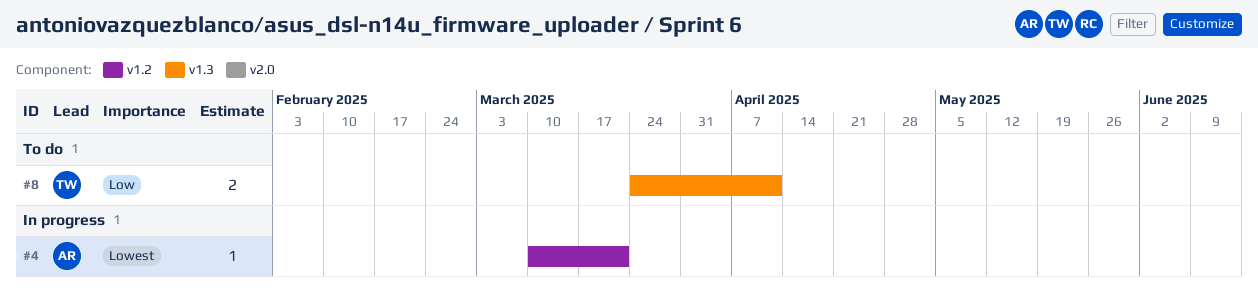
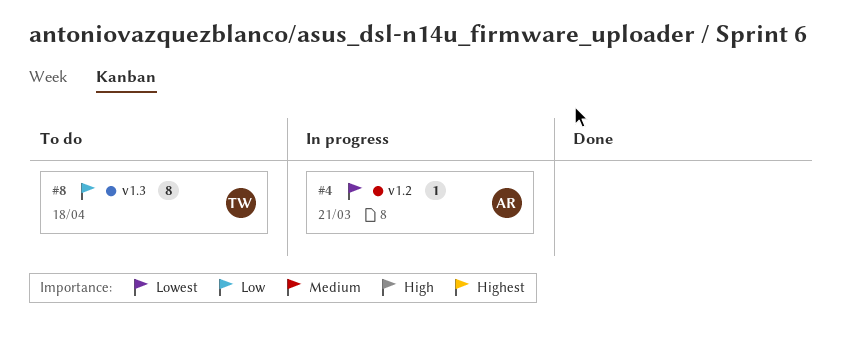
#8, estimate: 2 -> 8
#8, due: Apr 11 -> Apr 18

